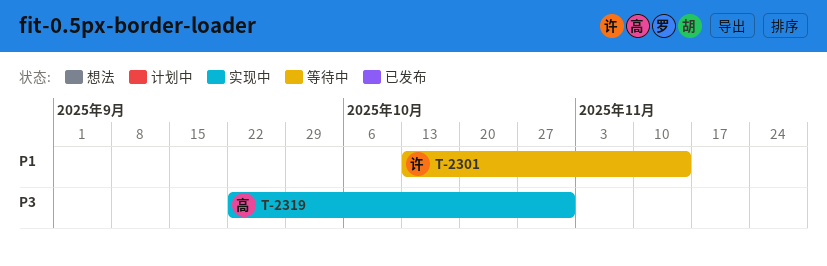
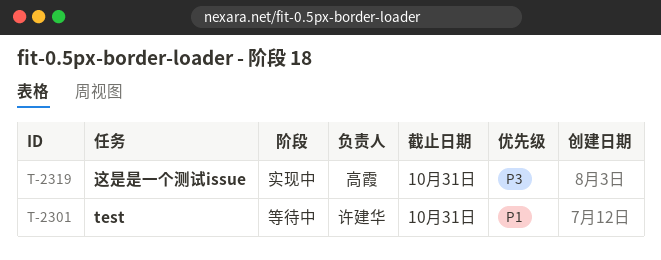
T-2301, due: Nov 14 -> Oct 31

